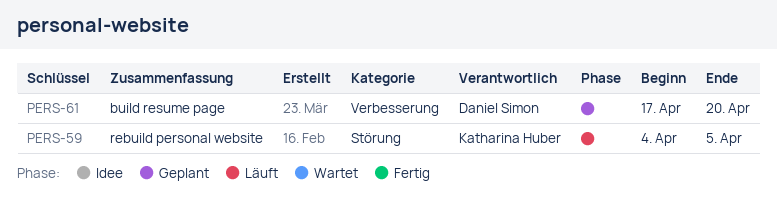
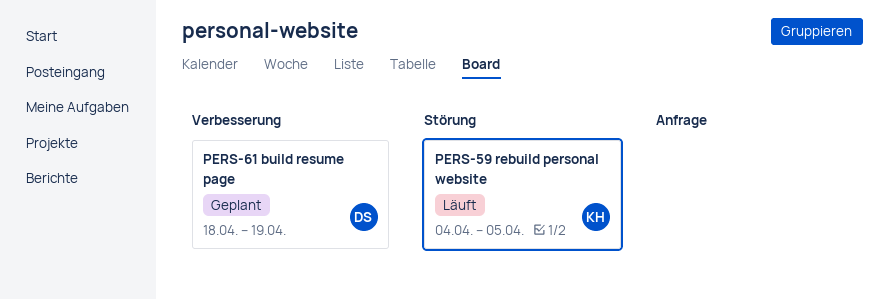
PERS-61, start: Apr 17 -> Apr 18
PERS-61, due: Apr 20 -> Apr 19

